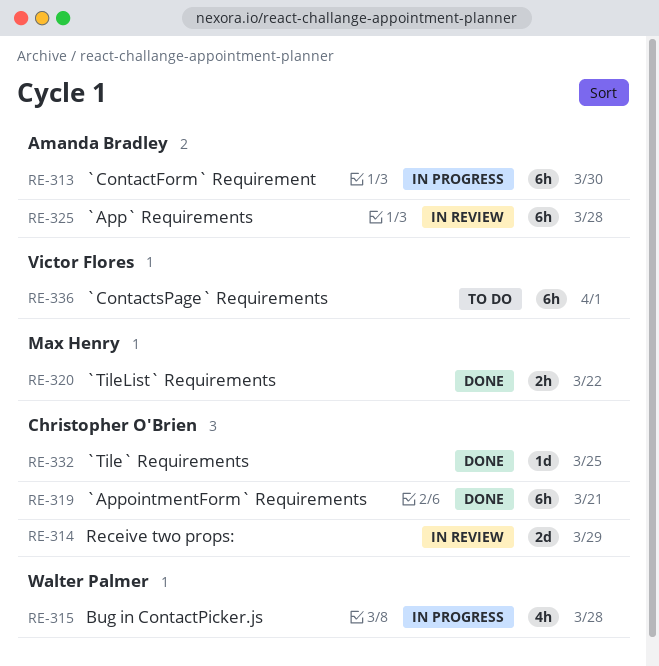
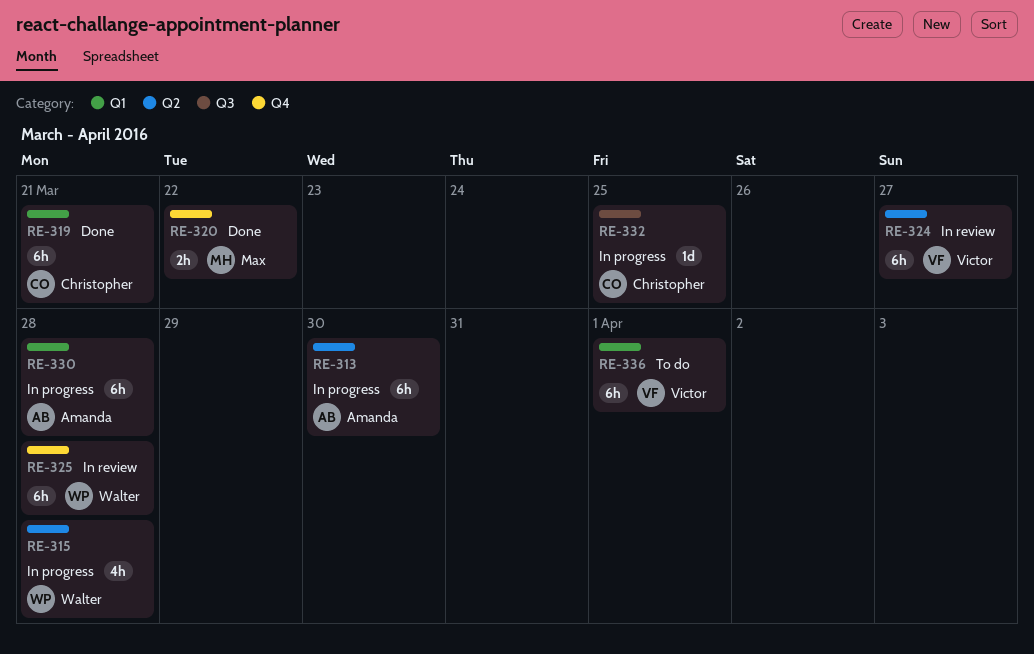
RE-314: present -> none
RE-324: none -> present
RE-325, owner: Amanda Bradley -> Walter Palmer
RE-330: none -> present
RE-332, status: Done -> In progress

